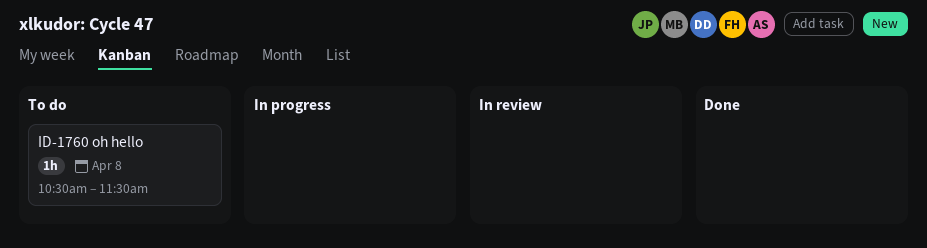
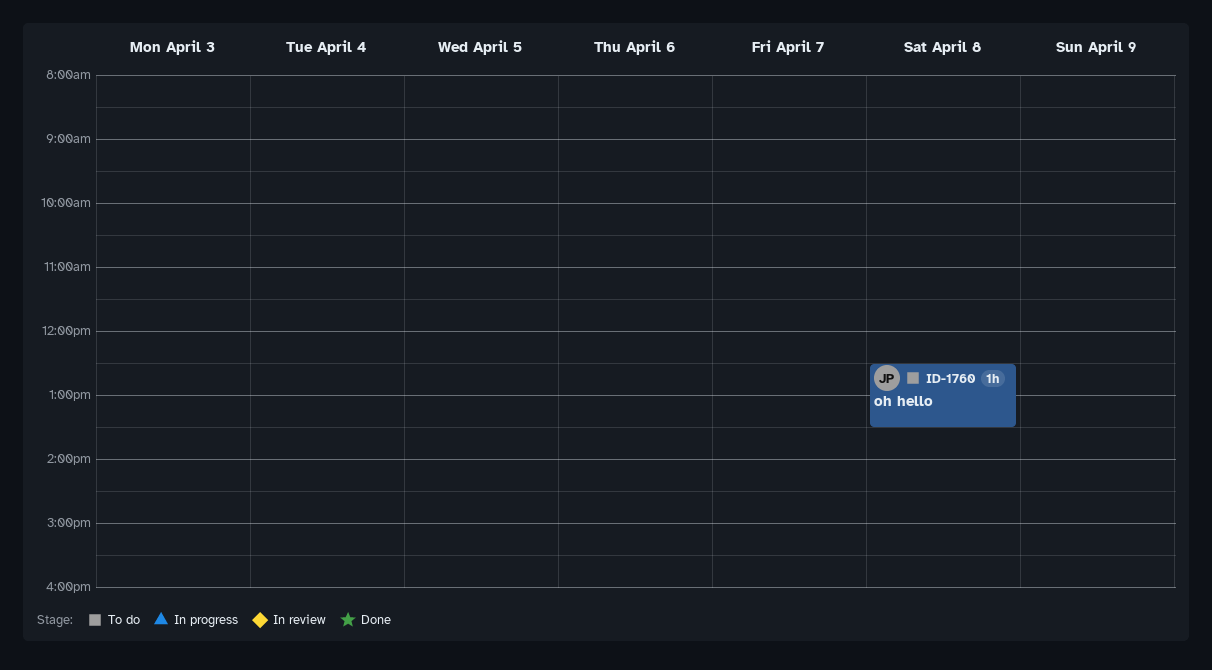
ID-1760, begins: 10:30 -> 12:30
ID-1760, ends: 11:30 -> 13:30

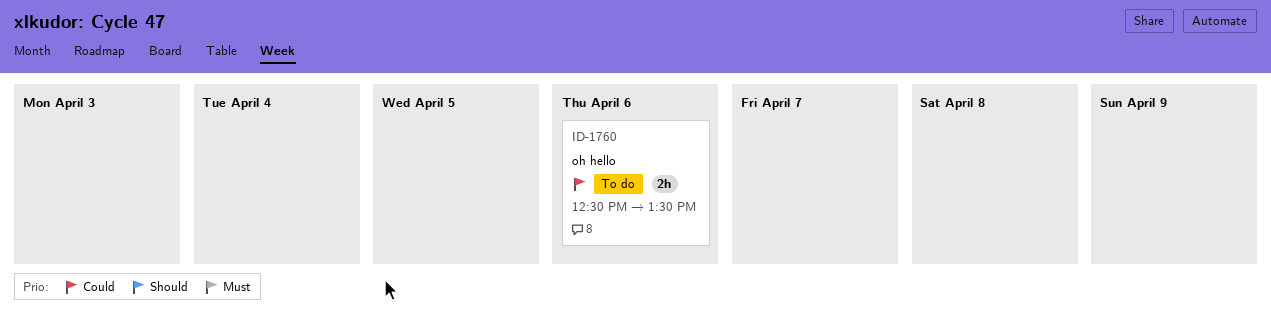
ID-1760, estimate: 1h -> 2h
ID-1760, day: Apr 8 -> Apr 6

